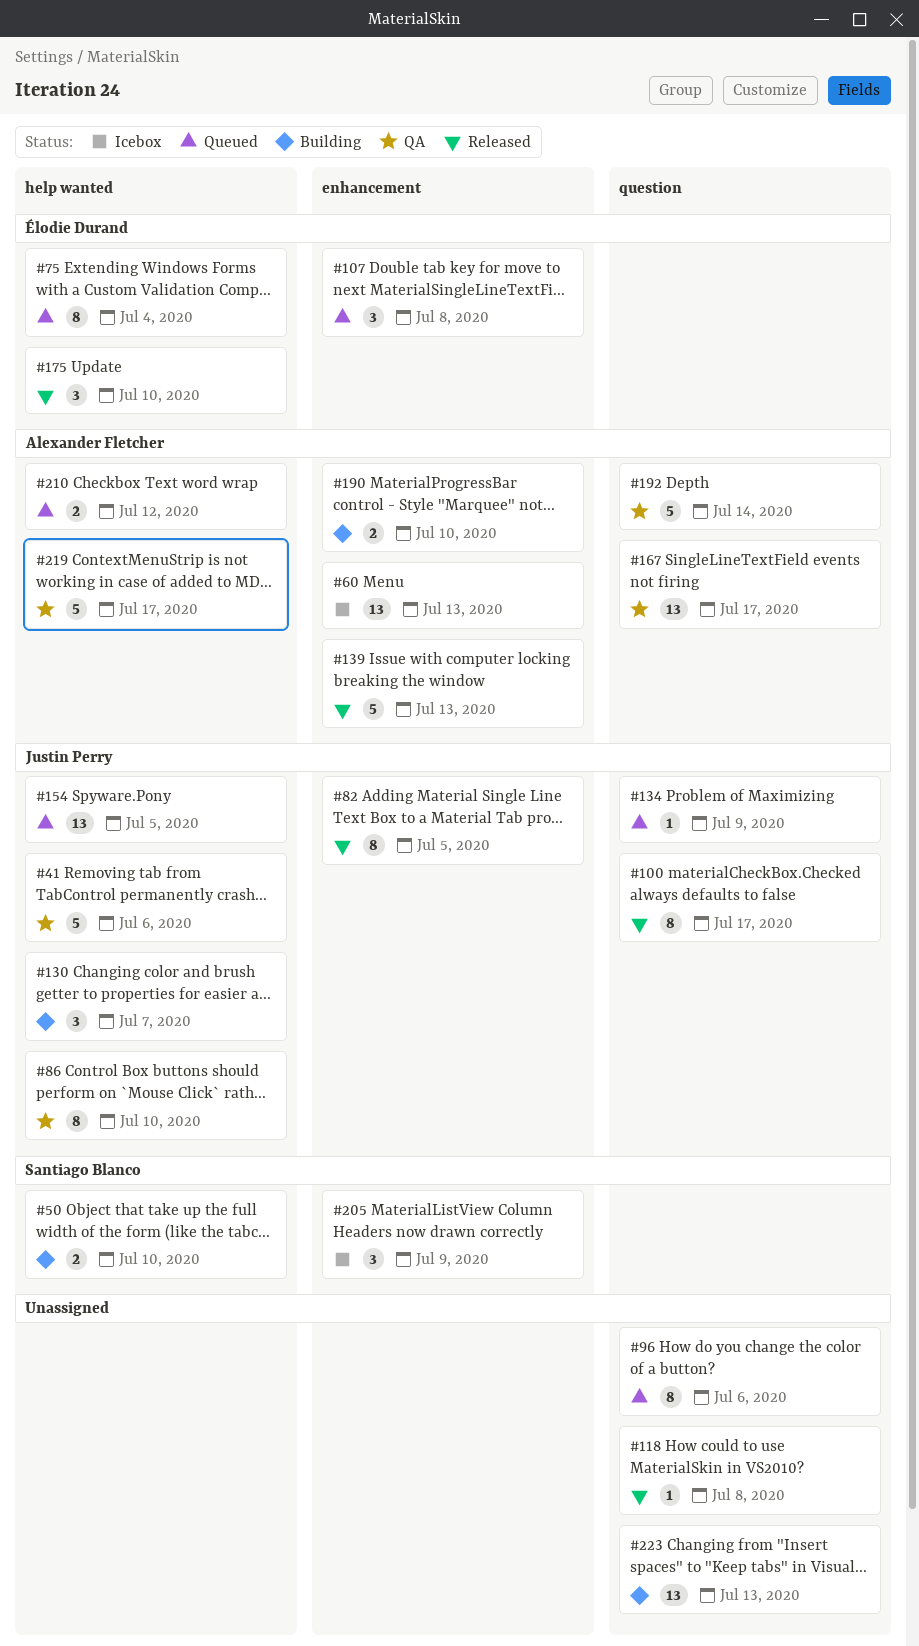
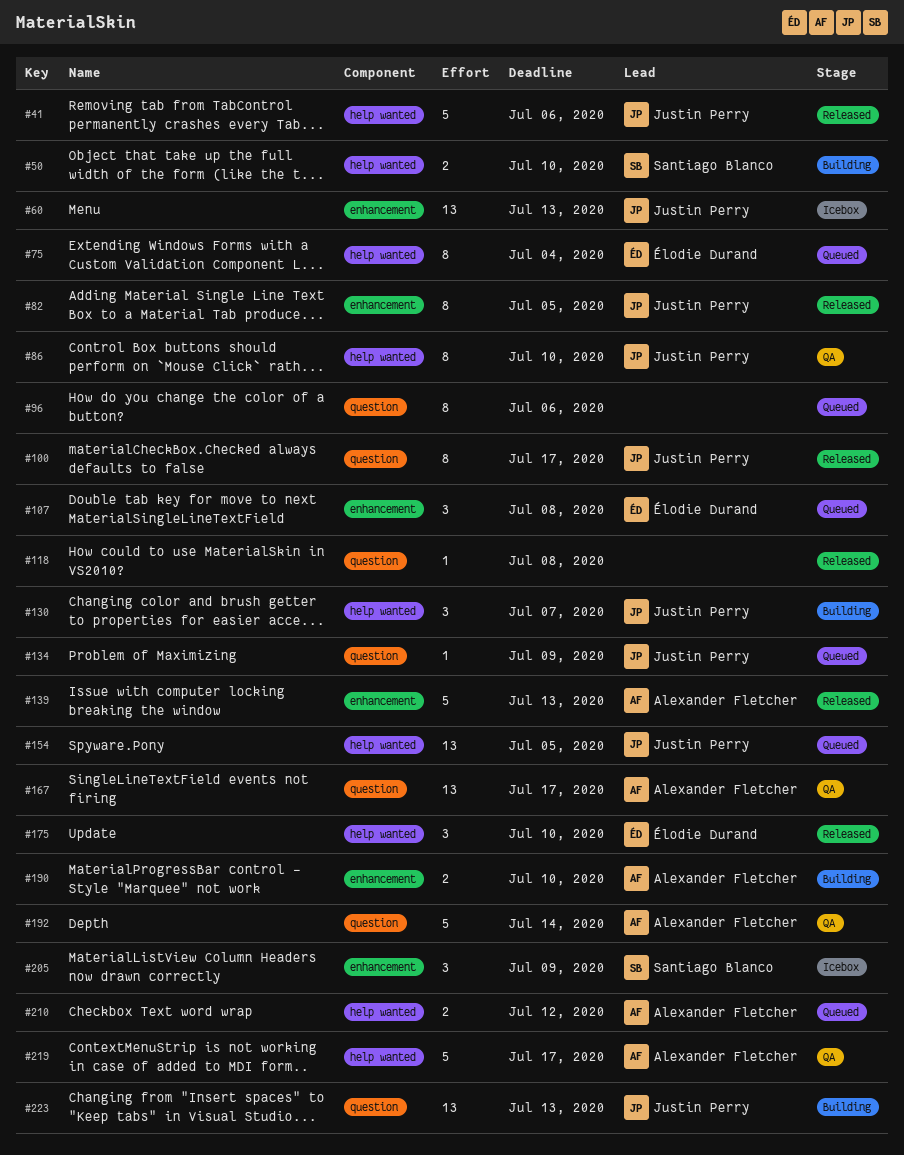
#41, status: QA -> Released
#60, owner: Alexander Fletcher -> Justin Perry
#223, owner: none -> Justin Perry

